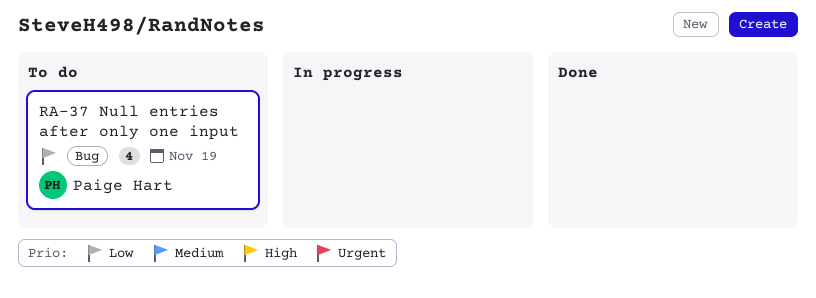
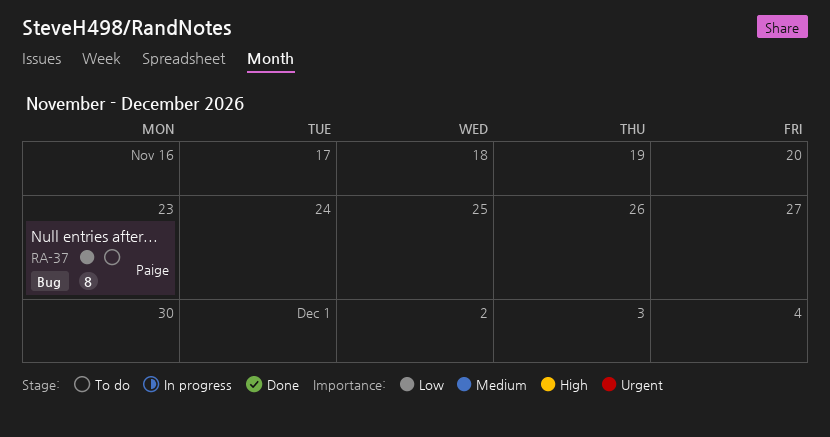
RA-37, estimate: 4 -> 8
RA-37, due: Nov 19 -> Nov 23

